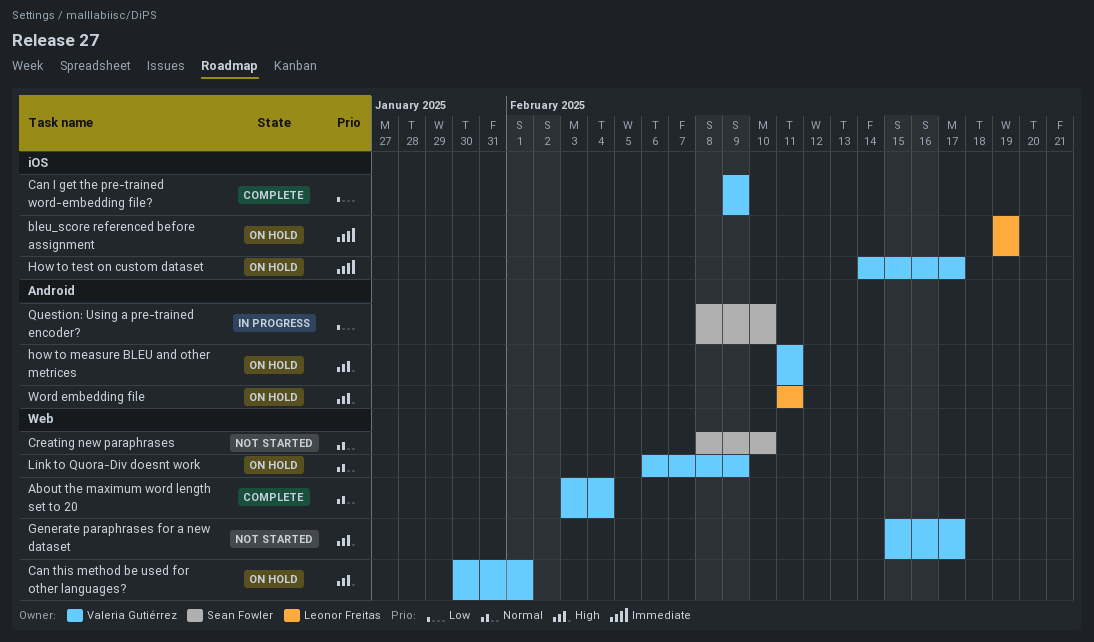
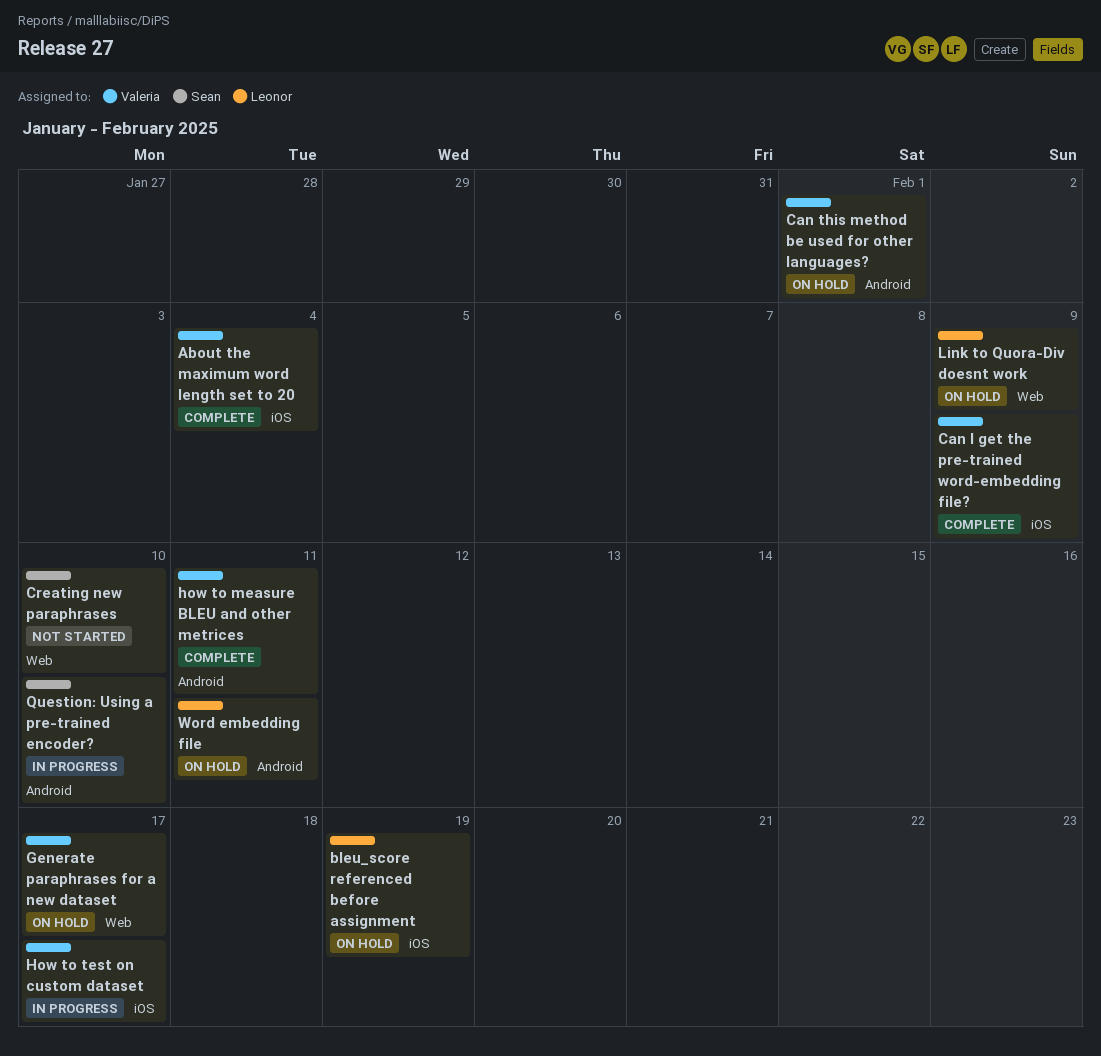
About the maximum word length set to 20, label: Web -> iOS
Can this method be used for other languages?, label: Web -> Android
Generate paraphrases for a new dataset, status: Not started -> On hold
how to measure BLEU and other metrices, status: On hold -> Complete
How to test on custom dataset, status: On hold -> In progress
Link to Quora-Div doesnt work, owner: Valeria Gutiérrez -> Leonor Freitas

